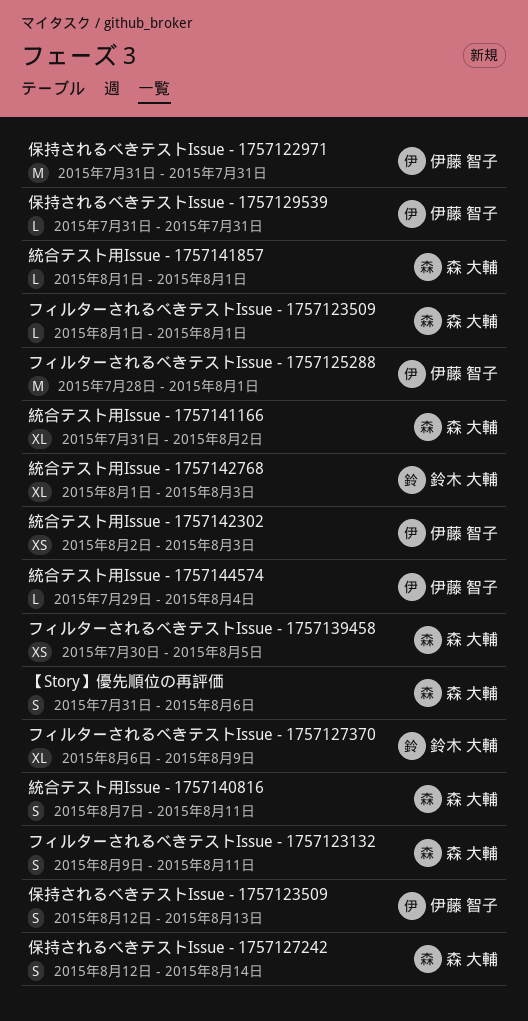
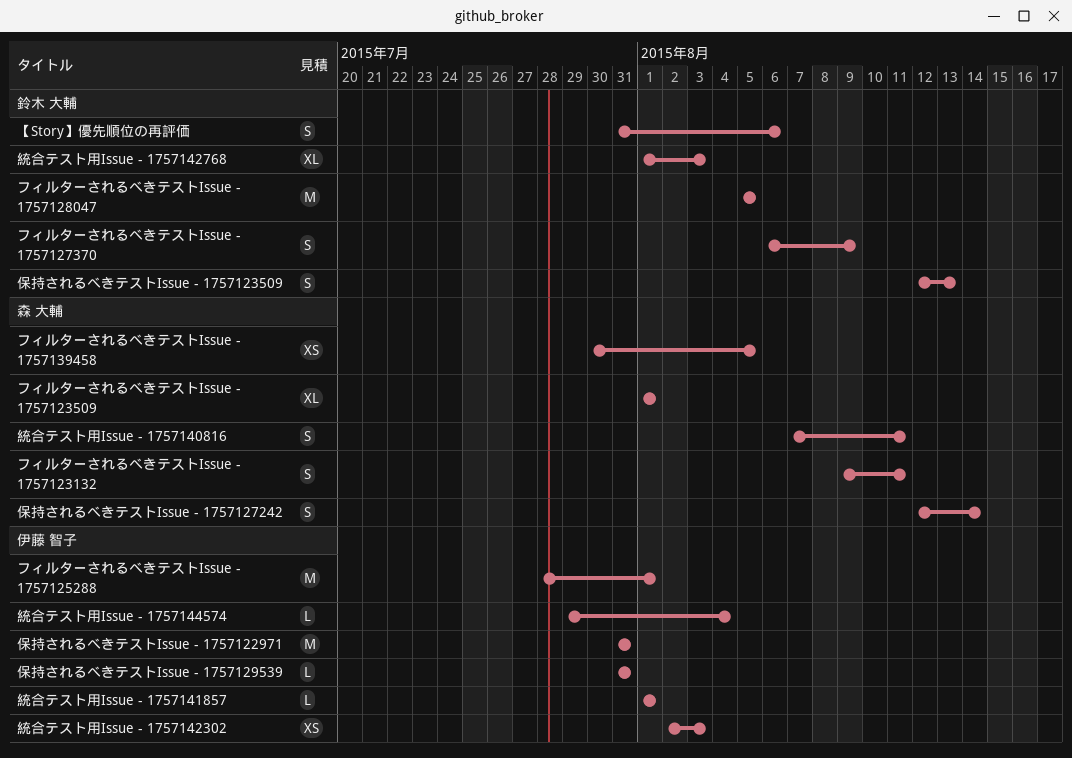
【Story】優先順位の再評価, owner: 森 大輔 -> 鈴木 大輔
フィルターされるべきテストIssue - 1757123509, estimate: L -> XL
フィルターされるべきテストIssue - 1757127370, estimate: XL -> S
フィルターされるべきテストIssue - 1757128047: none -> present
保持されるべきテストIssue - 1757123509, owner: 伊藤 智子 -> 鈴木 大輔
統合テスト用Issue - 1757141166: present -> none
統合テスト用Issue - 1757141857, owner: 森 大輔 -> 伊藤 智子

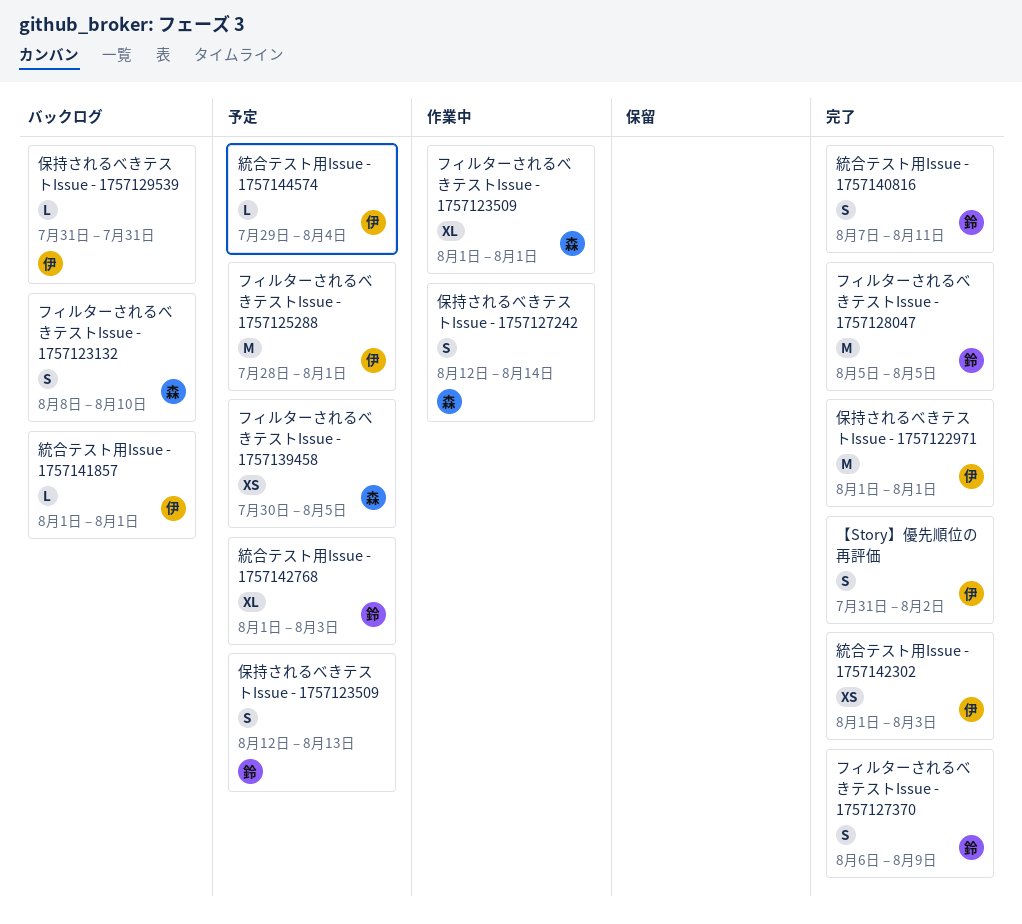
【Story】優先順位の再評価, owner: 鈴木 大輔 -> 伊藤 智子
【Story】優先順位の再評価, due: Aug 6 -> Aug 2
フィルターされるべきテストIssue - 1757123132, start: Aug 9 -> Aug 8
フィルターされるべきテストIssue - 1757123132, due: Aug 11 -> Aug 10
保持されるべきテストIssue - 1757122971, start: Jul 31 -> Aug 1
保持されるべきテストIssue - 1757122971, due: Jul 31 -> Aug 1
統合テスト用Issue - 1757140816, owner: 森 大輔 -> 鈴木 大輔
統合テスト用Issue - 1757142302, start: Aug 2 -> Aug 1

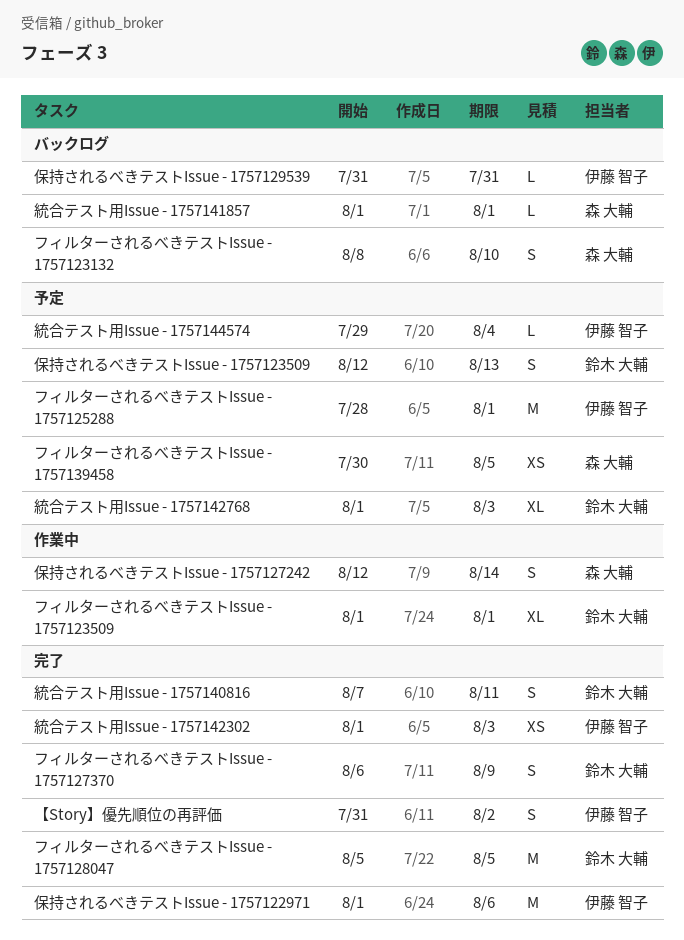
フィルターされるべきテストIssue - 1757123509, owner: 森 大輔 -> 鈴木 大輔
保持されるべきテストIssue - 1757122971, due: Aug 1 -> Aug 6
統合テスト用Issue - 1757141857, owner: 伊藤 智子 -> 森 大輔

